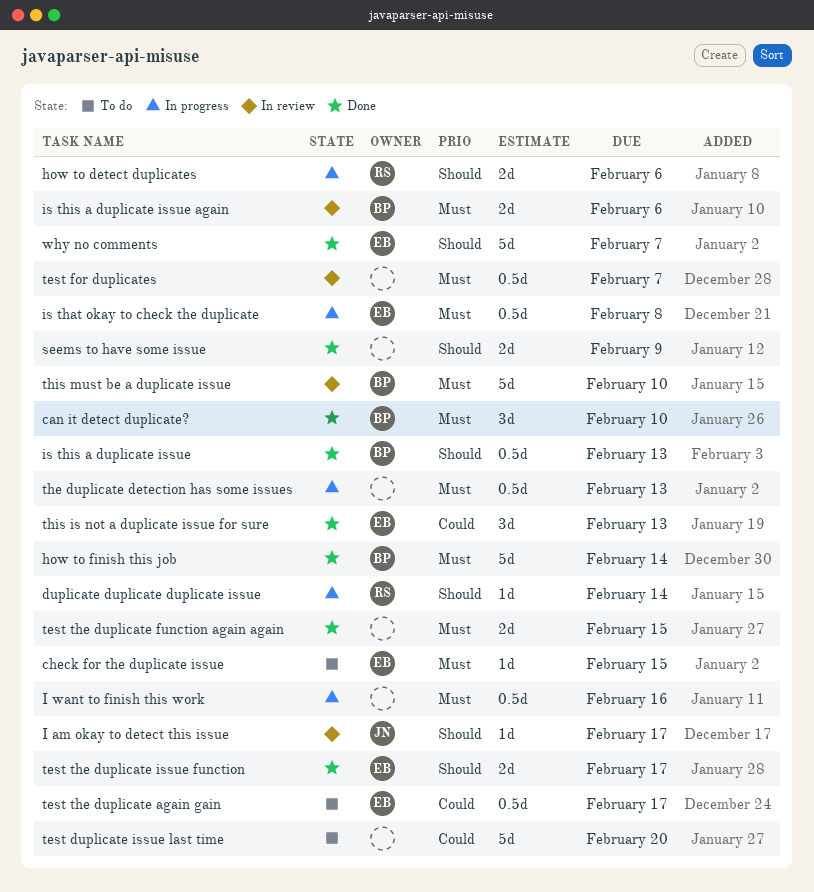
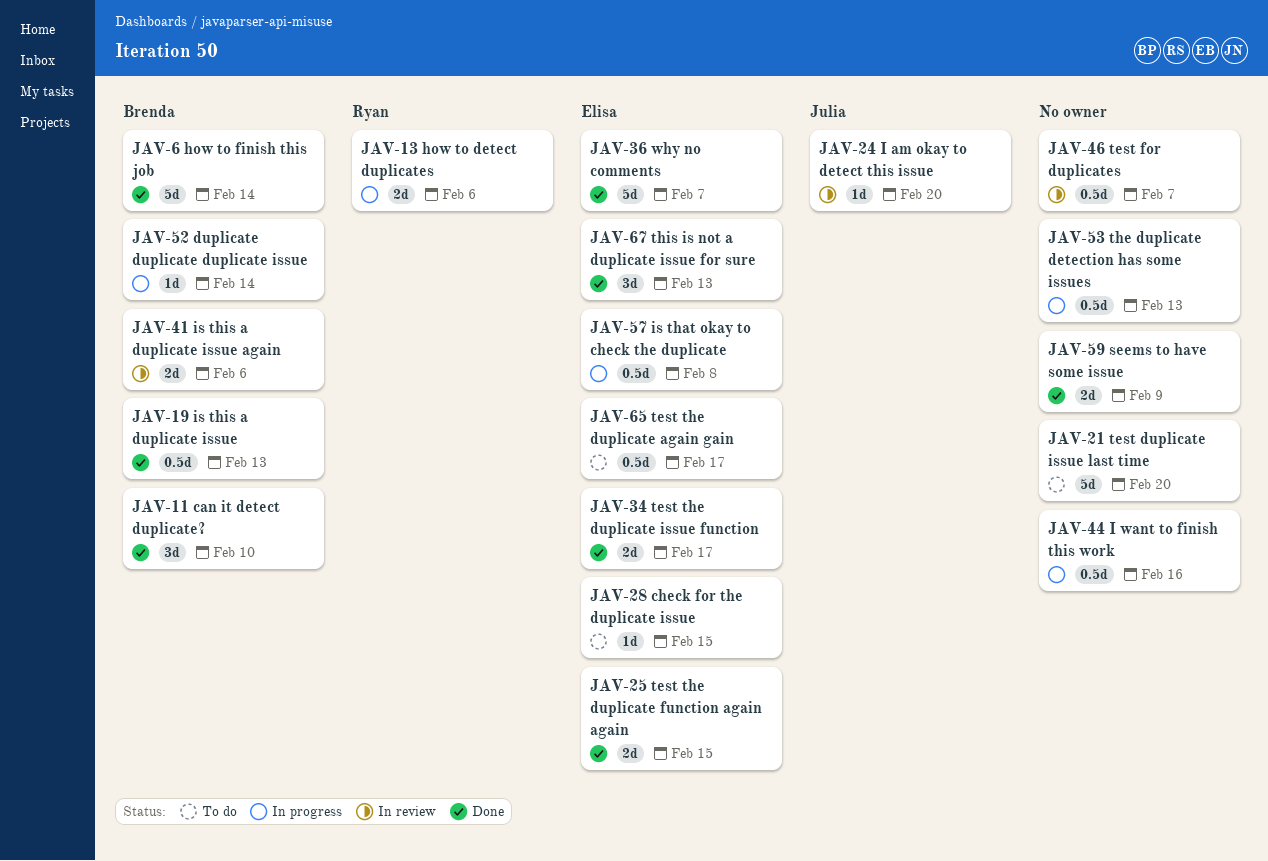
duplicate duplicate duplicate issue, owner: Ryan -> Brenda
I am okay to detect this issue, due: Feb 17 -> Feb 20
test the duplicate function again again, owner: none -> Elisa
this must be a duplicate issue: present -> none

